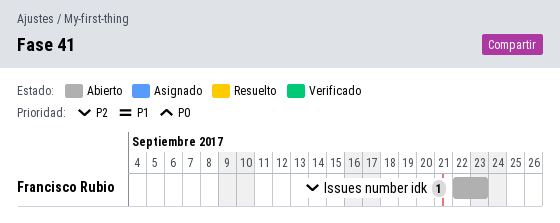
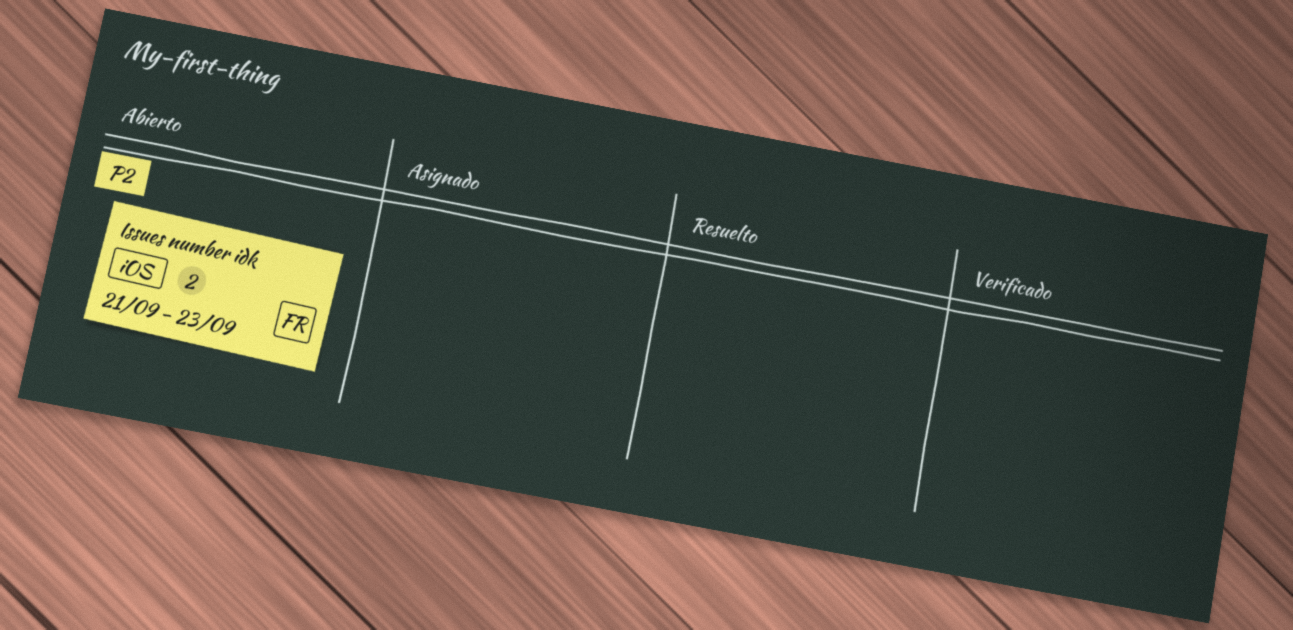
Issues number idk, estimate: 1 -> 2
Issues number idk, start: Sep 22 -> Sep 21

